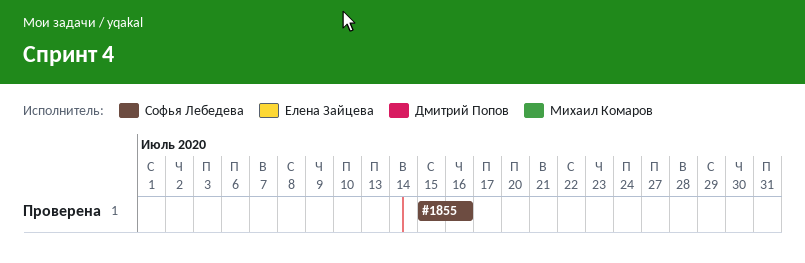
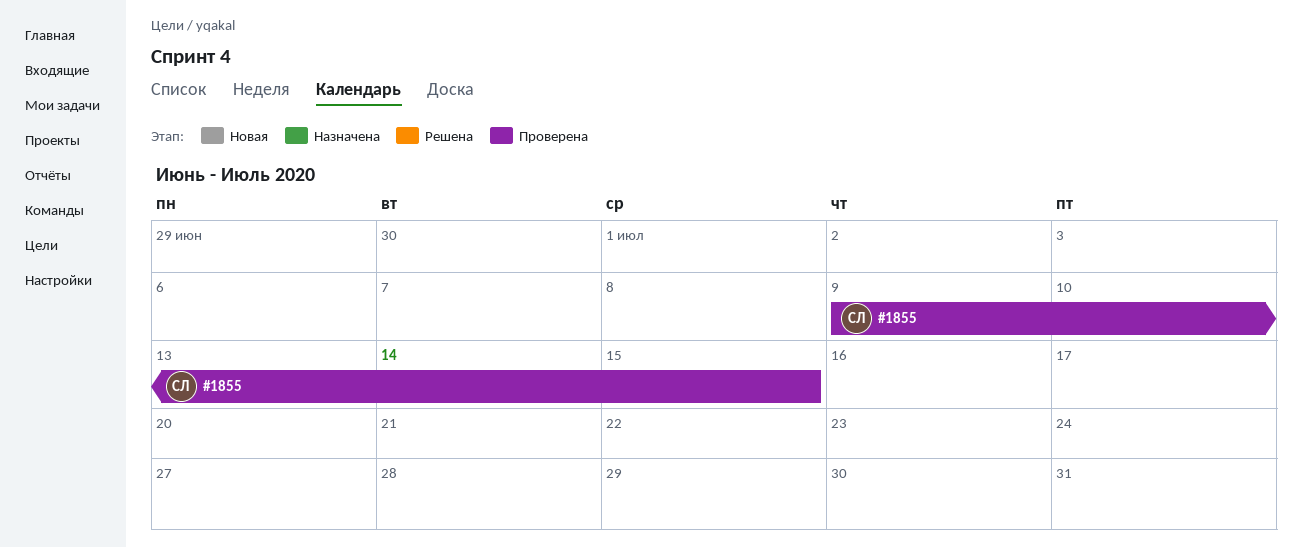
#1855, start: Jul 15 -> Jul 9
#1855, due: Jul 16 -> Jul 15

